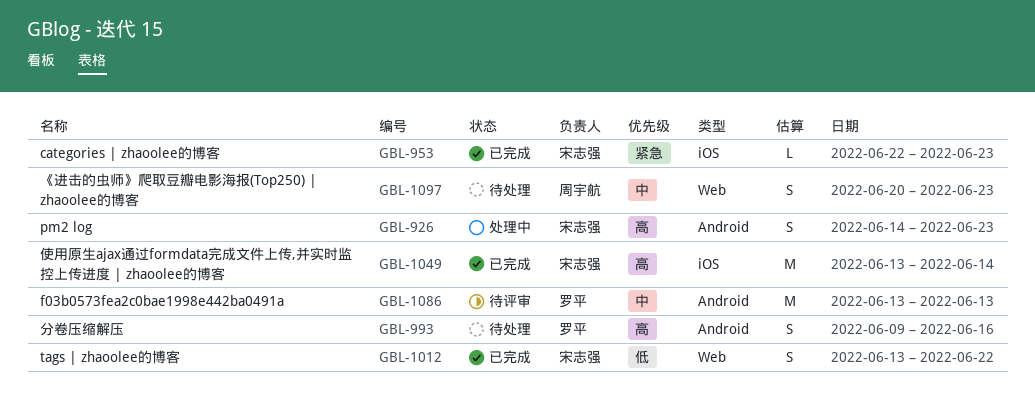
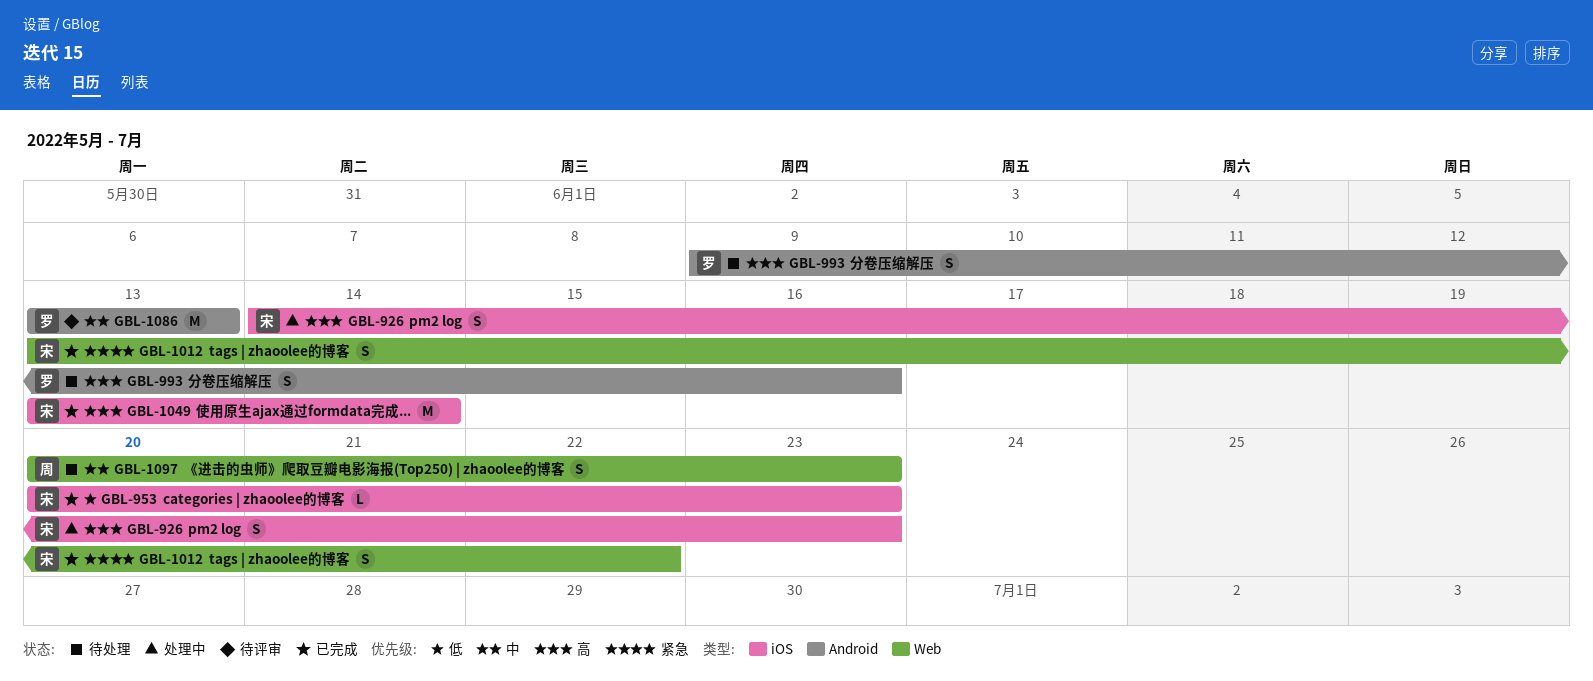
GBL-926, label: Android -> iOS
GBL-953, priority: 紧急 -> 低
GBL-953, start: Jun 22 -> Jun 20
GBL-1012, priority: 低 -> 紧急

